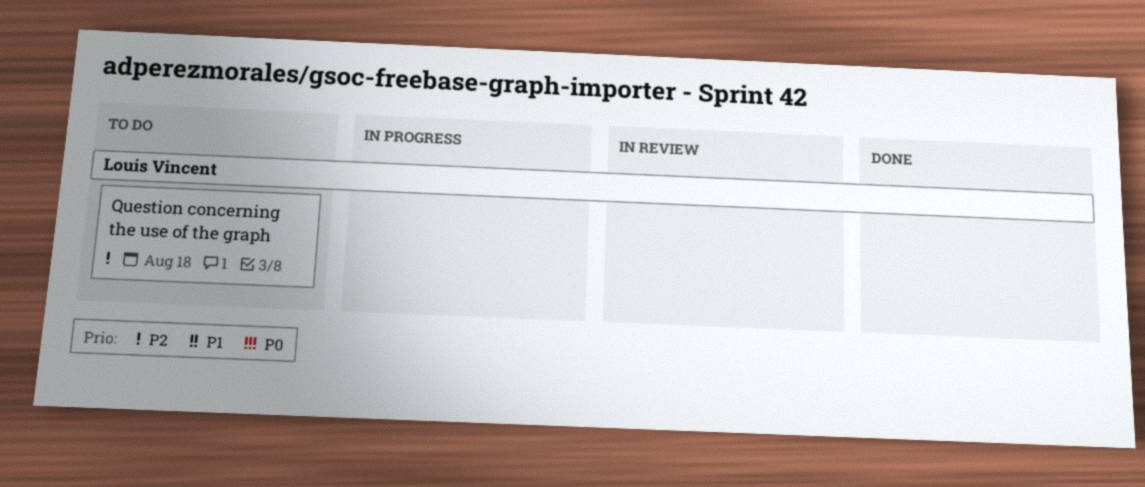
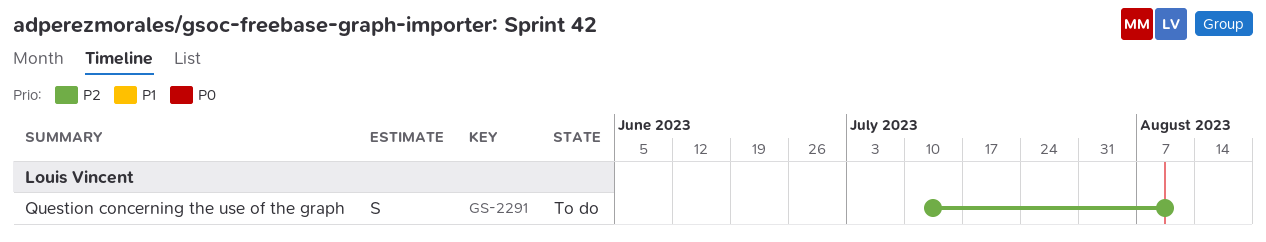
Question concerning the use of the graph, due: Aug 18 -> Aug 11

